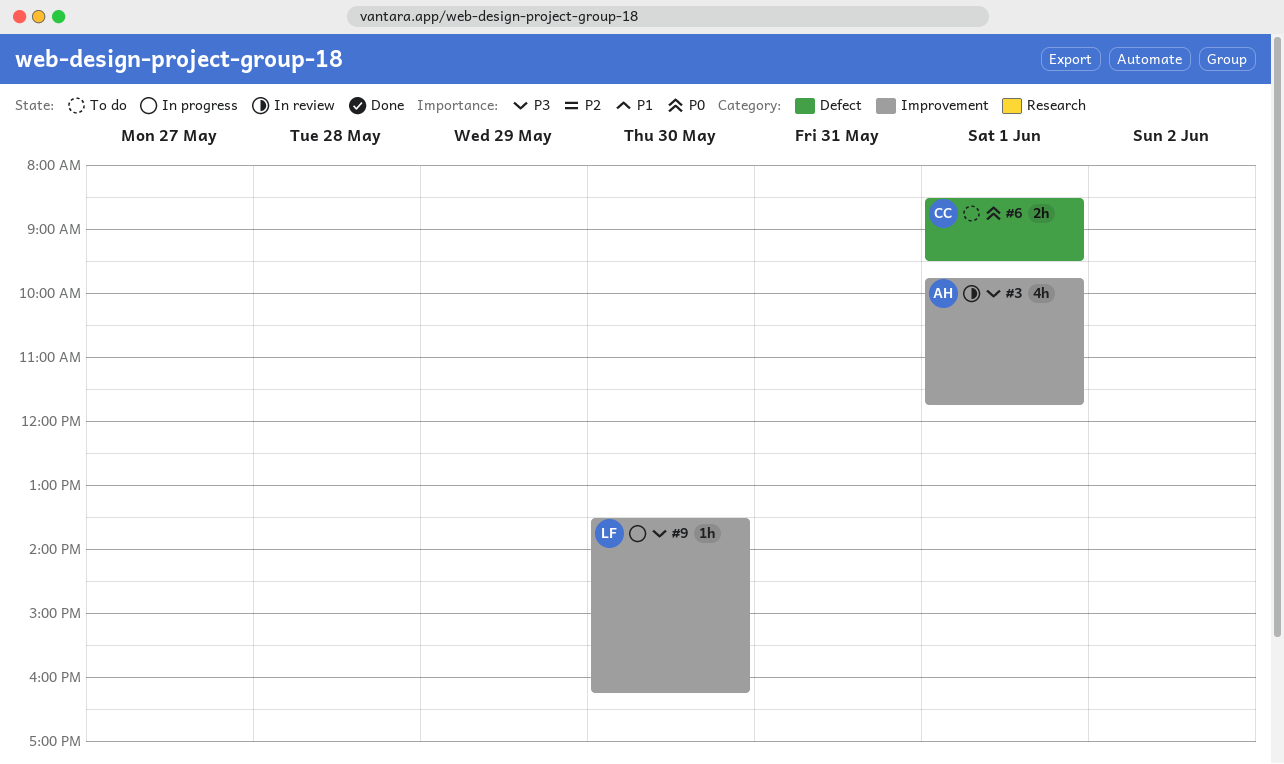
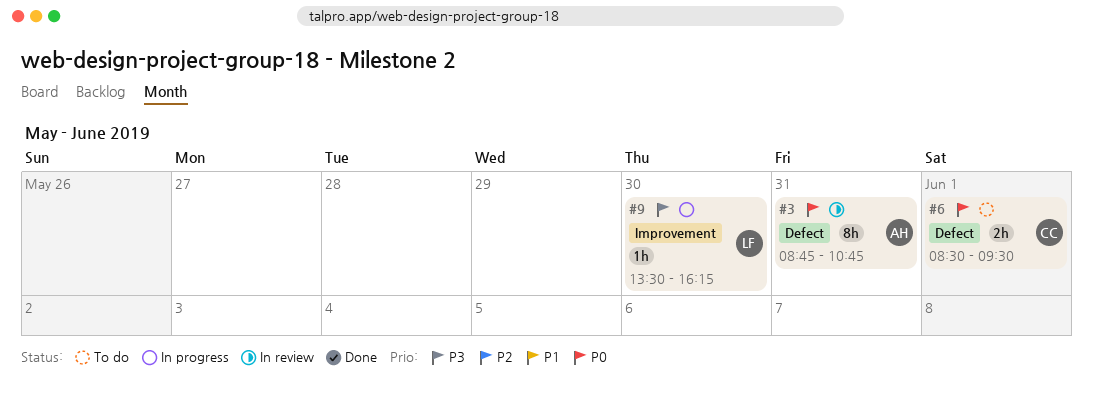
#3, priority: P3 -> P0
#3, label: Improvement -> Defect
#3, estimate: 4h -> 8h
#3, day: Jun 1 -> May 31
#3, begins: 09:45 -> 08:45
#3, ends: 11:45 -> 10:45

